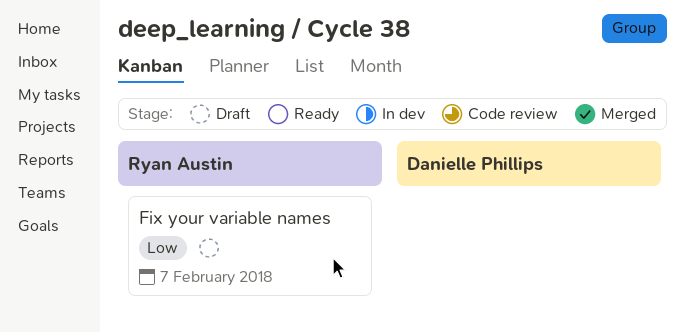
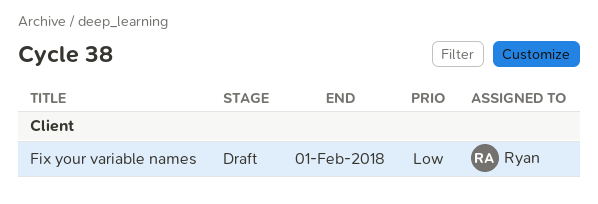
Fix your variable names, due: Feb 7 -> Feb 1

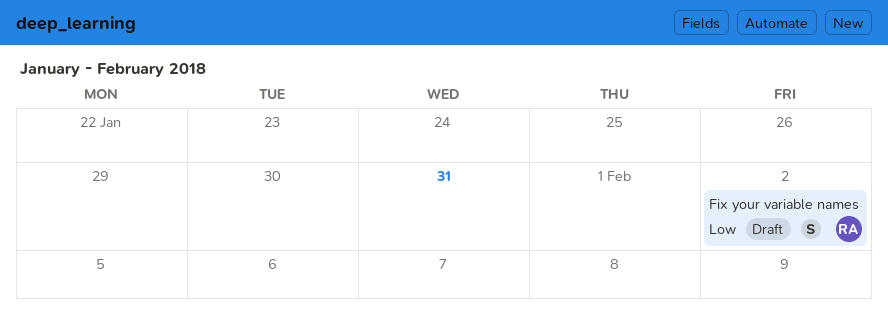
Fix your variable names, due: Feb 1 -> Feb 2

